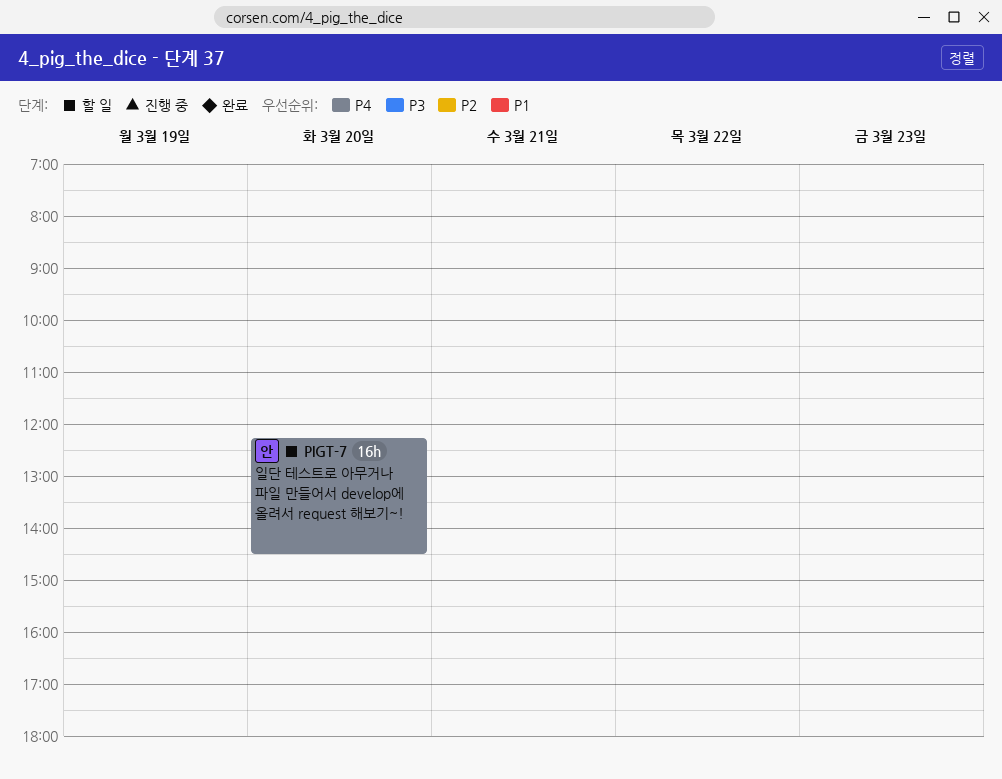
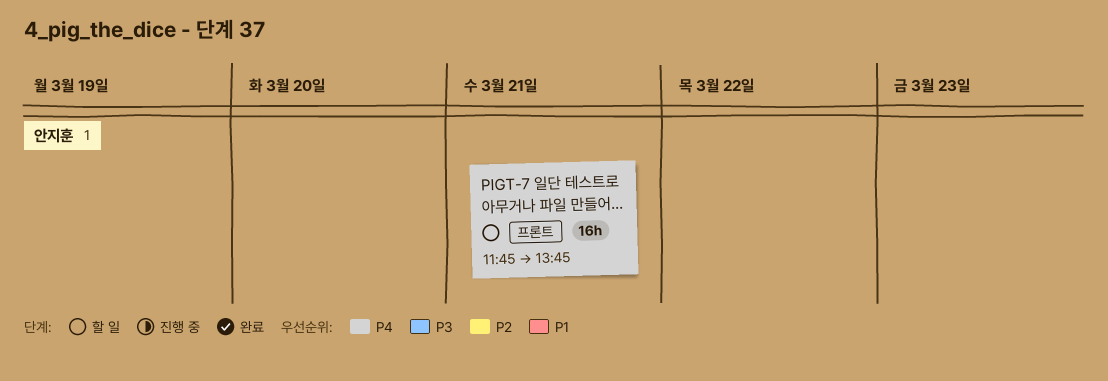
PIGT-7, day: Mar 20 -> Mar 21
PIGT-7, begins: 12:15 -> 11:45
PIGT-7, ends: 14:30 -> 13:45

